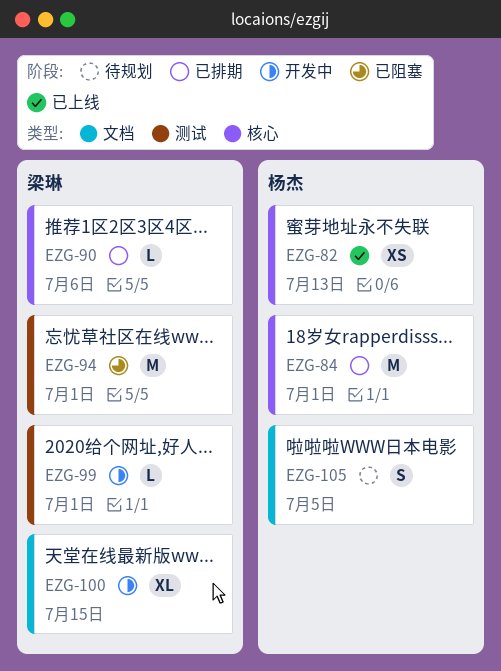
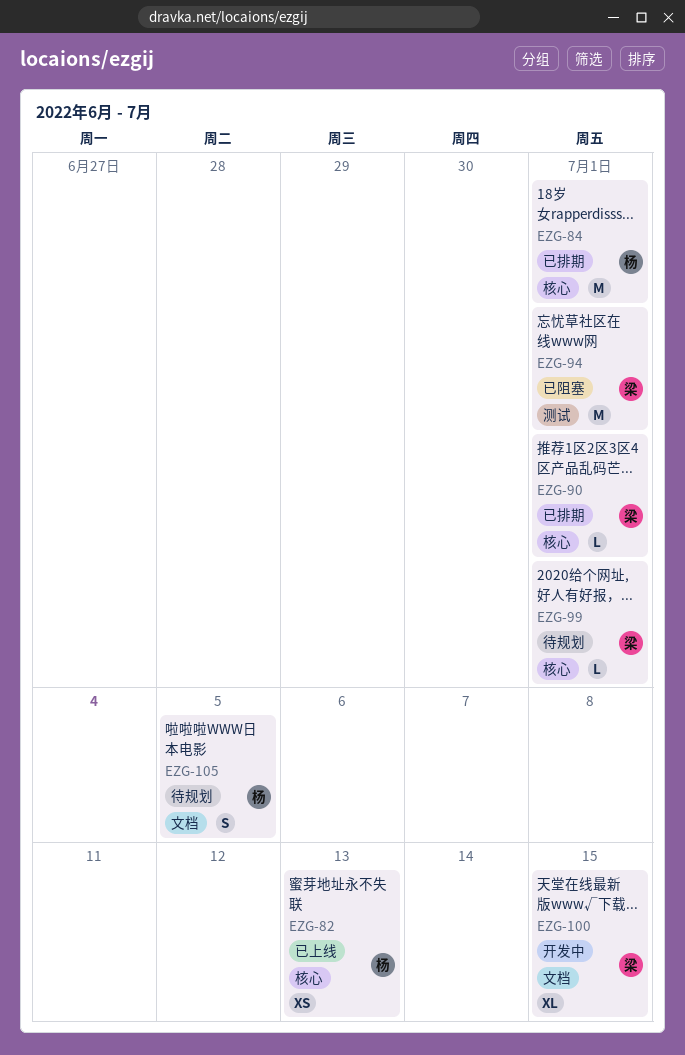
EZG-90, due: Jul 6 -> Jul 1
EZG-99, status: 开发中 -> 待规划
EZG-99, label: 测试 -> 核心

